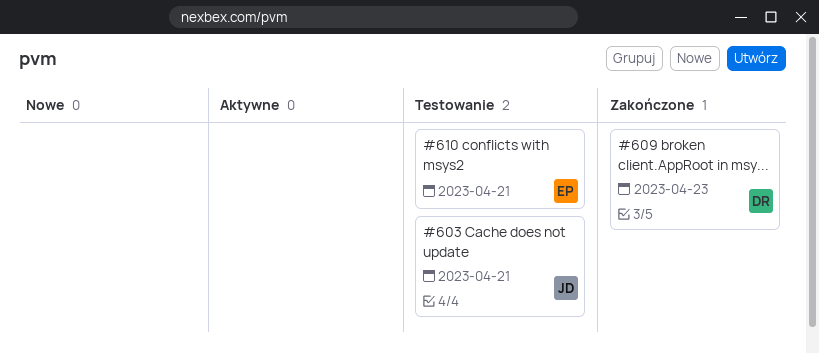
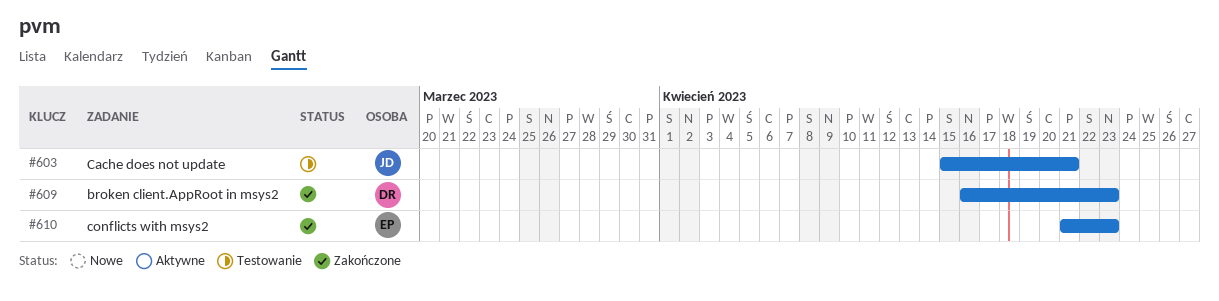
#610, status: Testowanie -> Zakończone
#610, due: Apr 21 -> Apr 23

